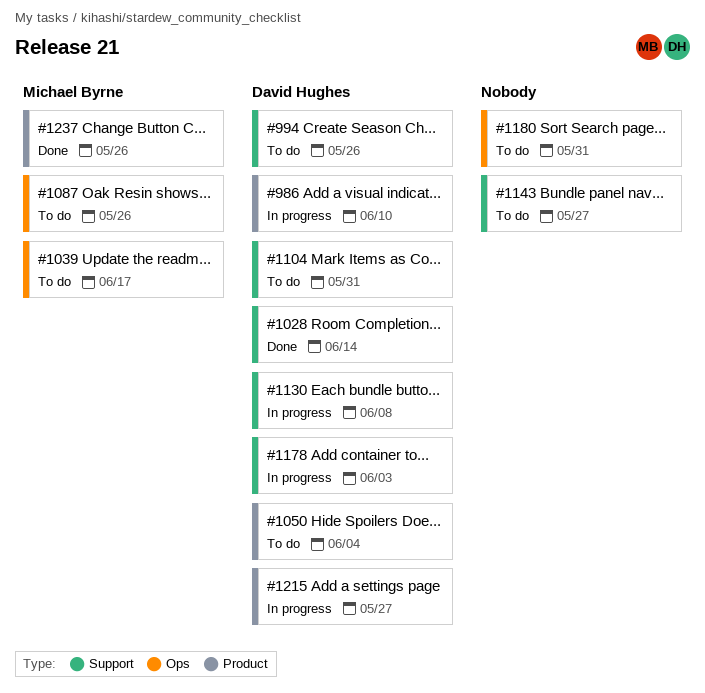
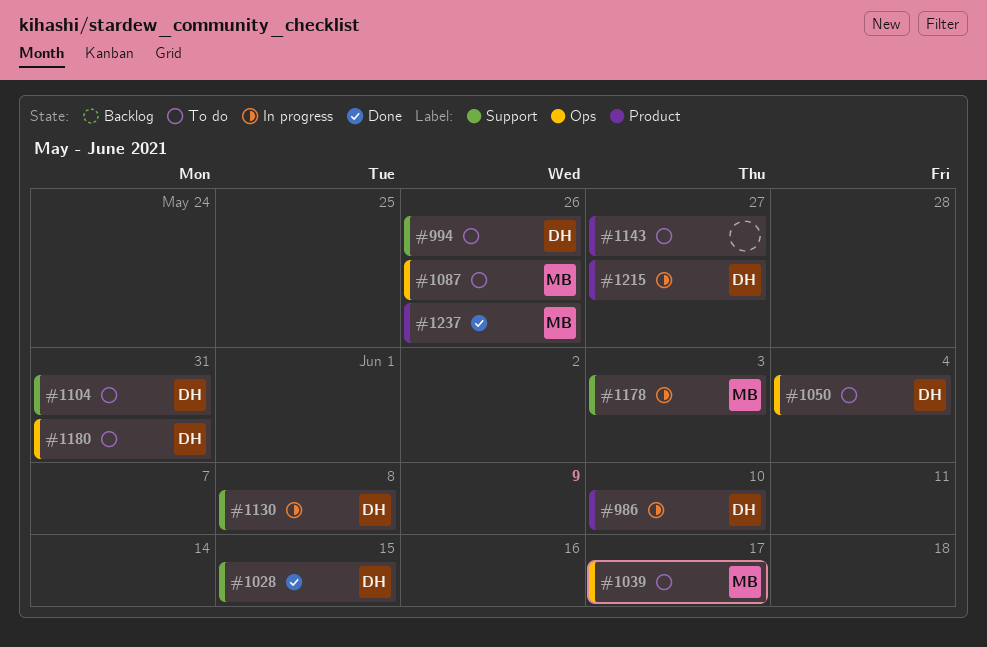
#1028, due: Jun 14 -> Jun 15
#1050, label: Product -> Ops
#1143, label: Support -> Product
#1178, owner: David Hughes -> Michael Byrne
#1180, owner: none -> David Hughes

